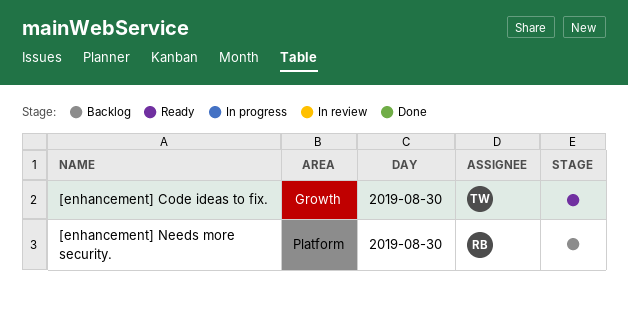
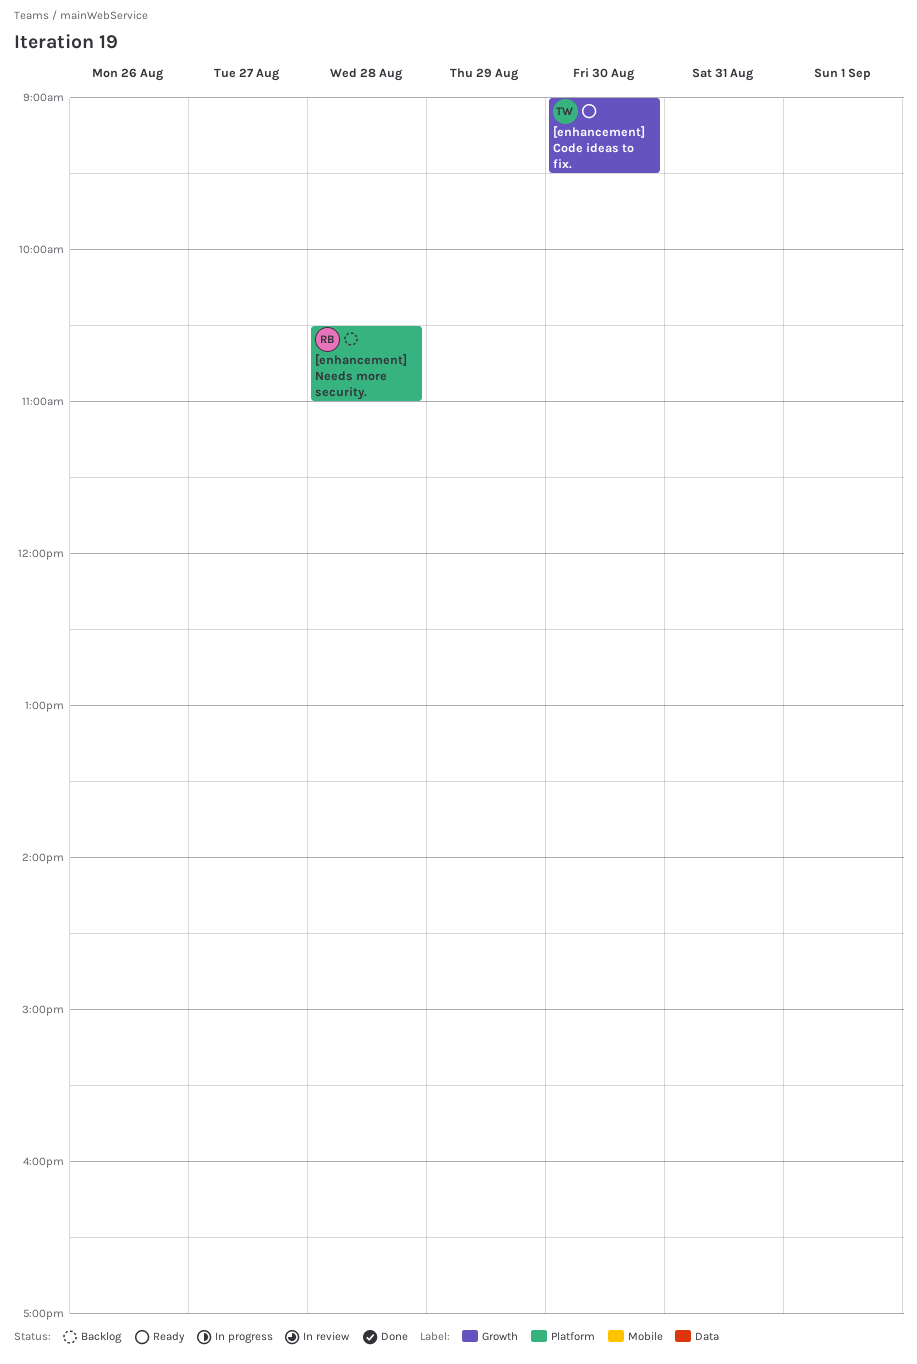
[enhancement] Needs more security., day: Aug 30 -> Aug 28

